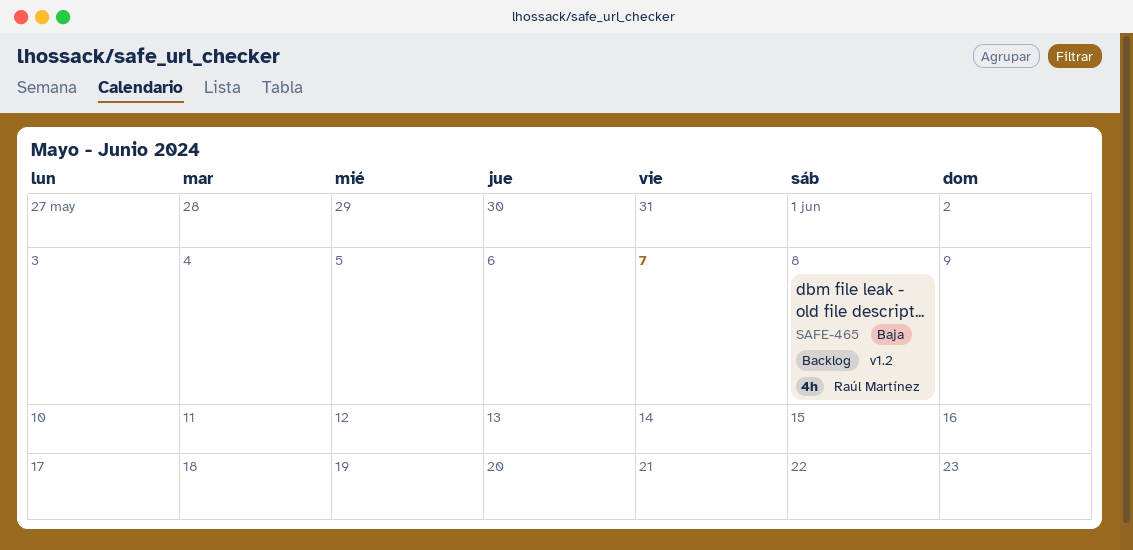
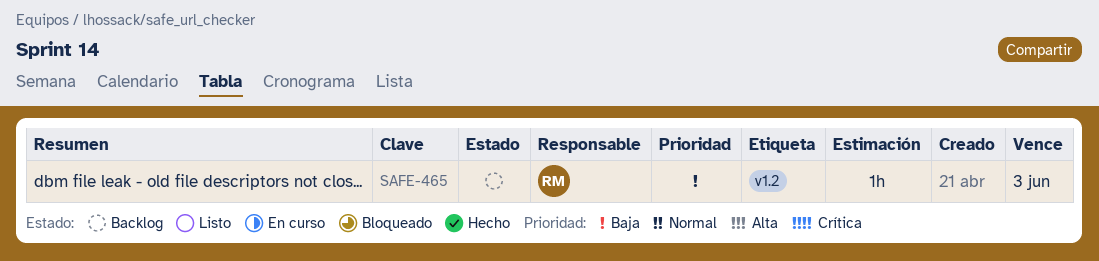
SAFE-465, estimate: 4h -> 1h
SAFE-465, due: Jun 8 -> Jun 3

